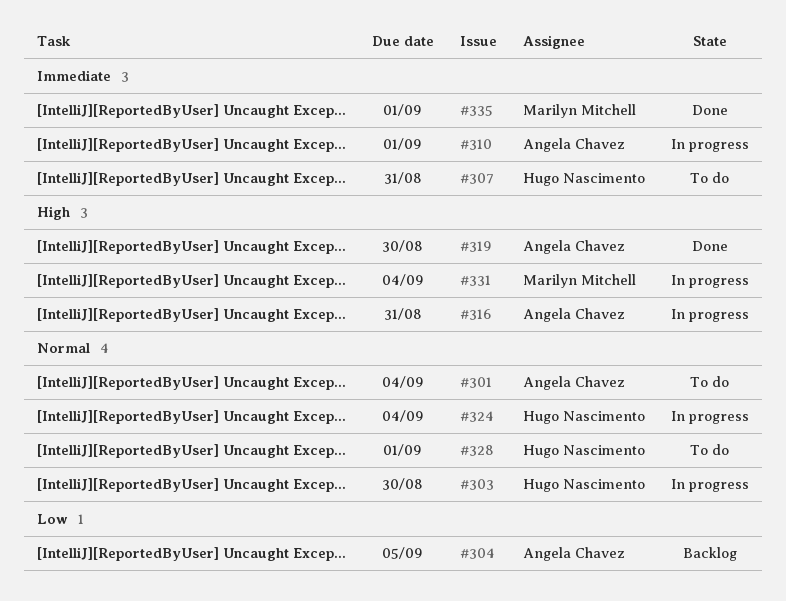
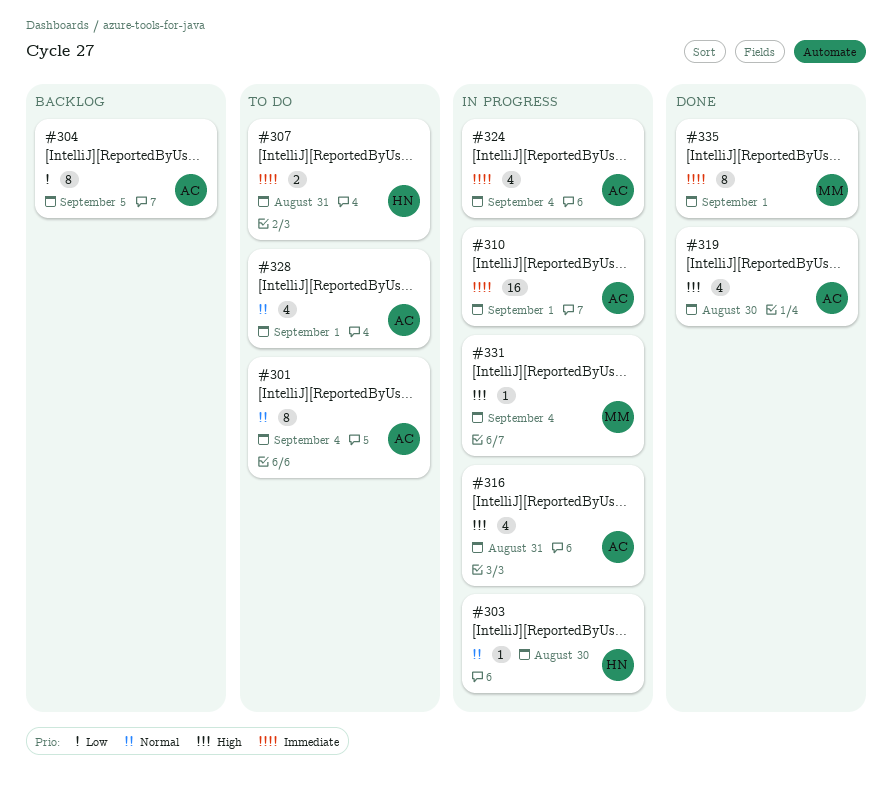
#324, owner: Hugo Nascimento -> Angela Chavez
#324, priority: Normal -> Immediate
#328, owner: Hugo Nascimento -> Angela Chavez

